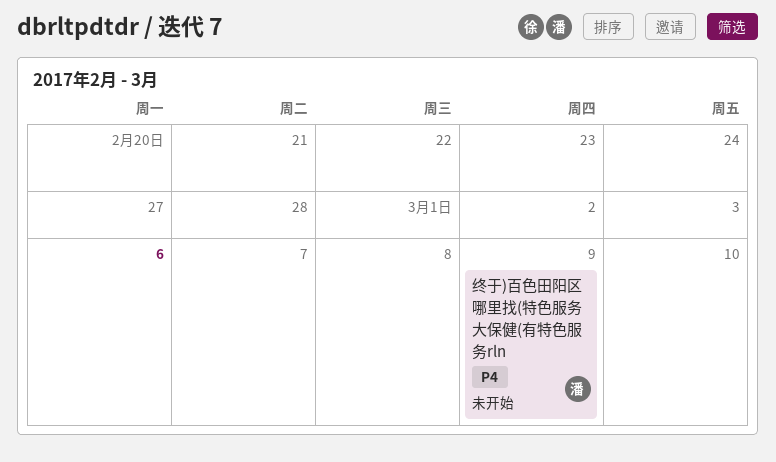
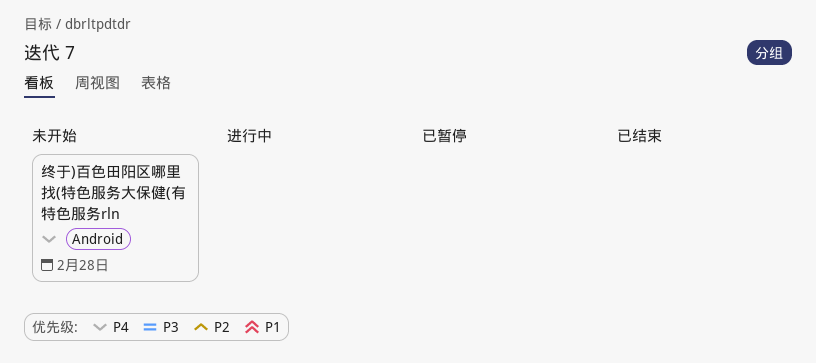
终于)百色田阳区哪里找(特色服务大保健(有特色服务rln, due: Mar 9 -> Feb 28

